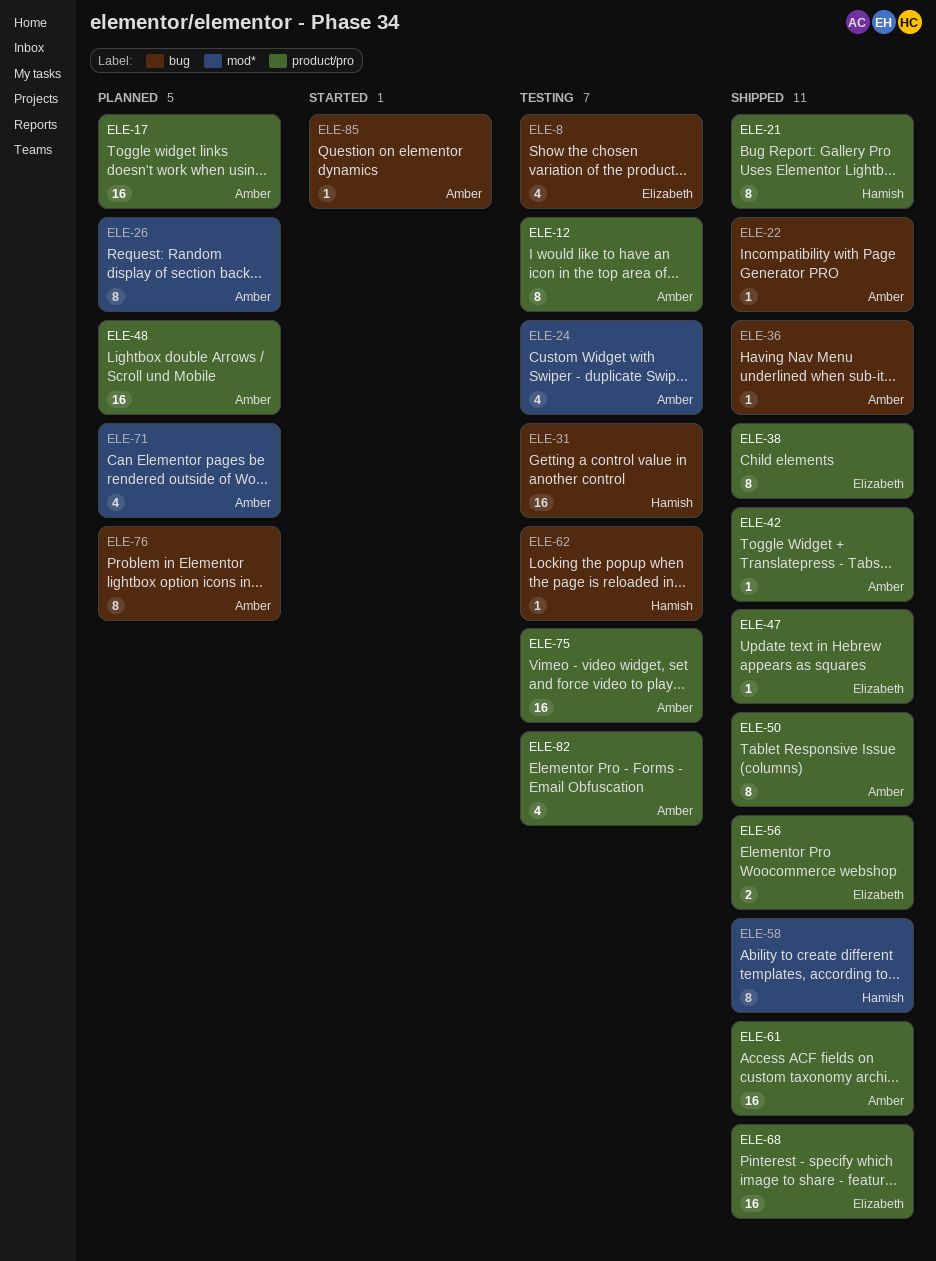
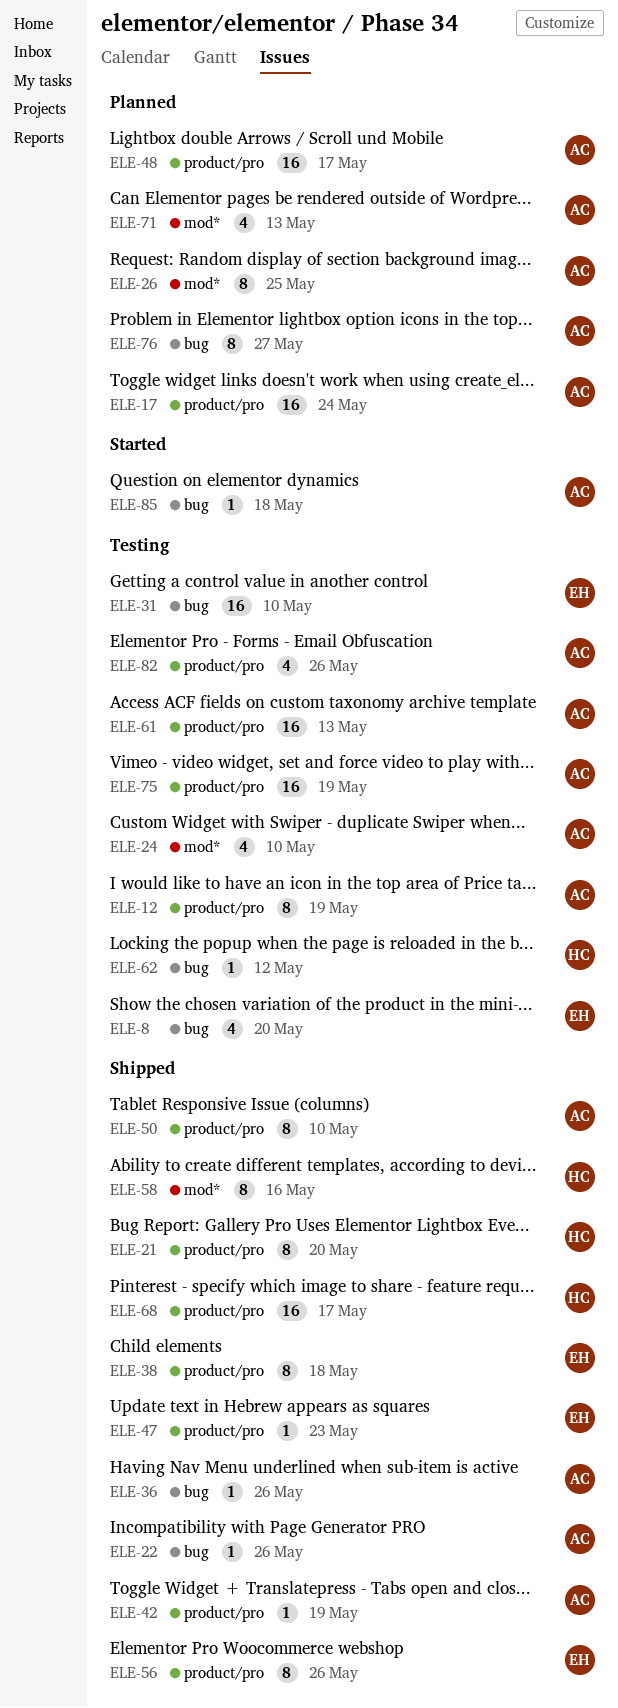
ELE-31, owner: Hamish -> Elizabeth
ELE-56, estimate: 2 -> 8
ELE-61, status: Shipped -> Testing
ELE-68, owner: Elizabeth -> Hamish

